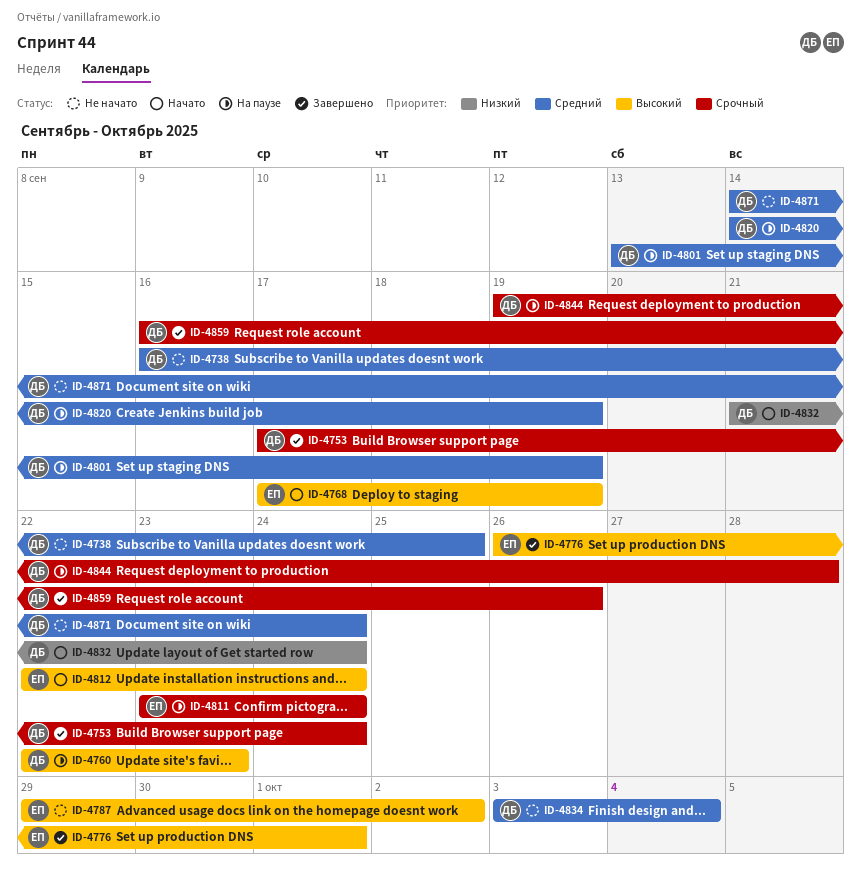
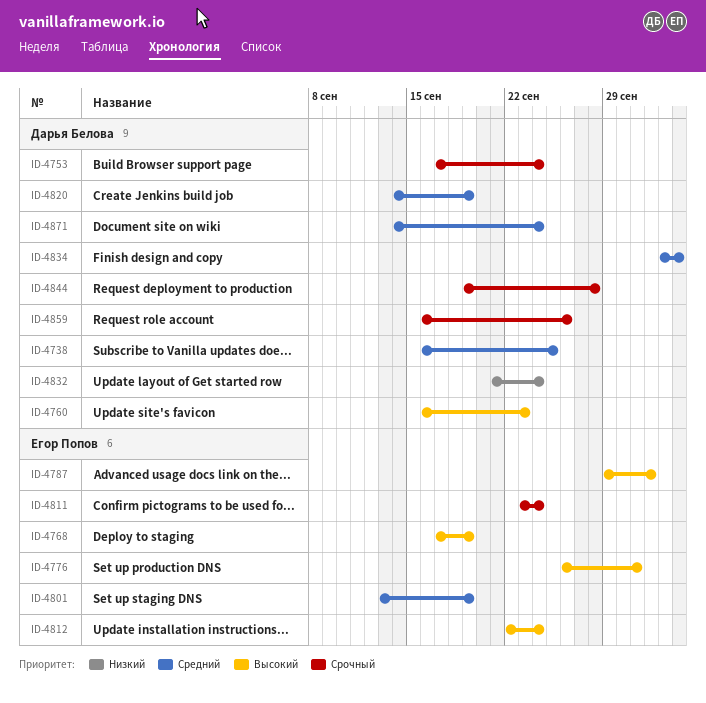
ID-4760, start: Sep 22 -> Sep 16
ID-4801, owner: Дарья Белова -> Егор Попов

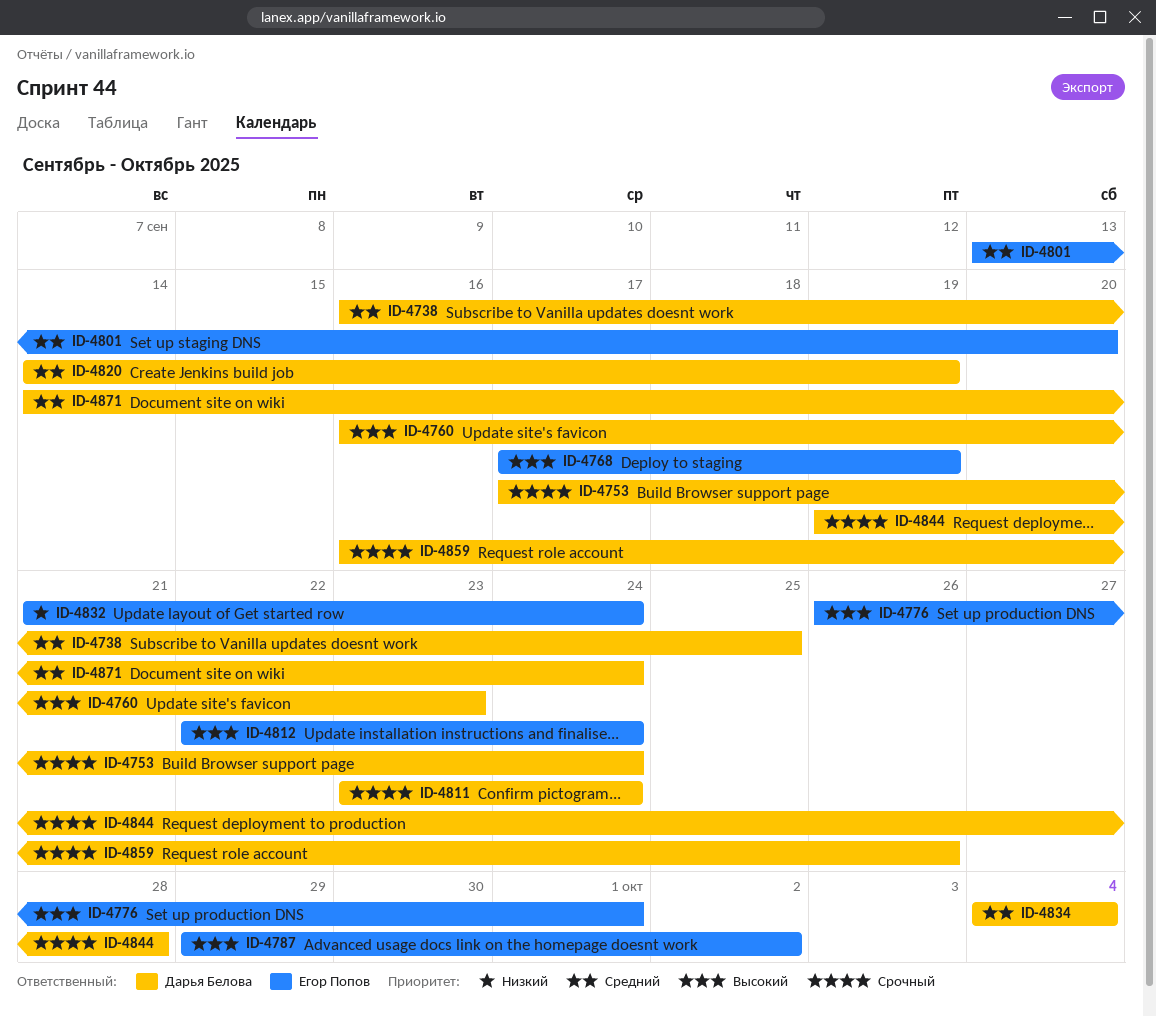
ID-4801, due: Sep 19 -> Sep 20
ID-4811, owner: Егор Попов -> Дарья Белова
ID-4832, owner: Дарья Белова -> Егор Попов
ID-4834, start: Oct 3 -> Oct 4

